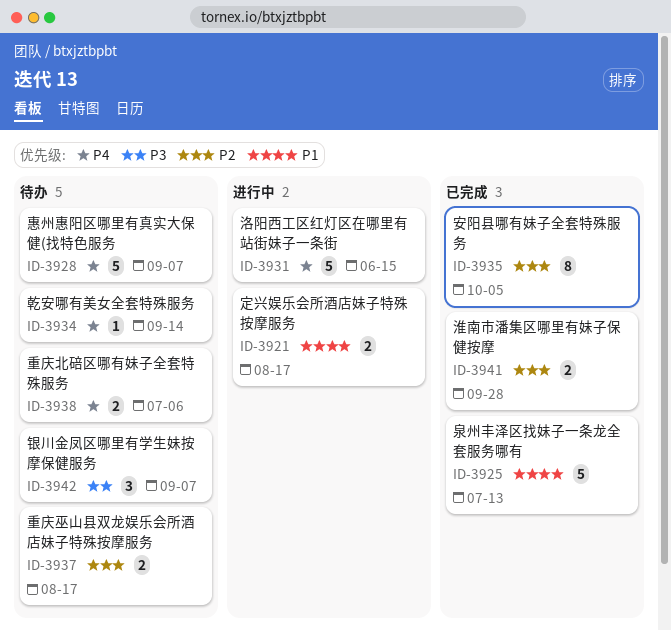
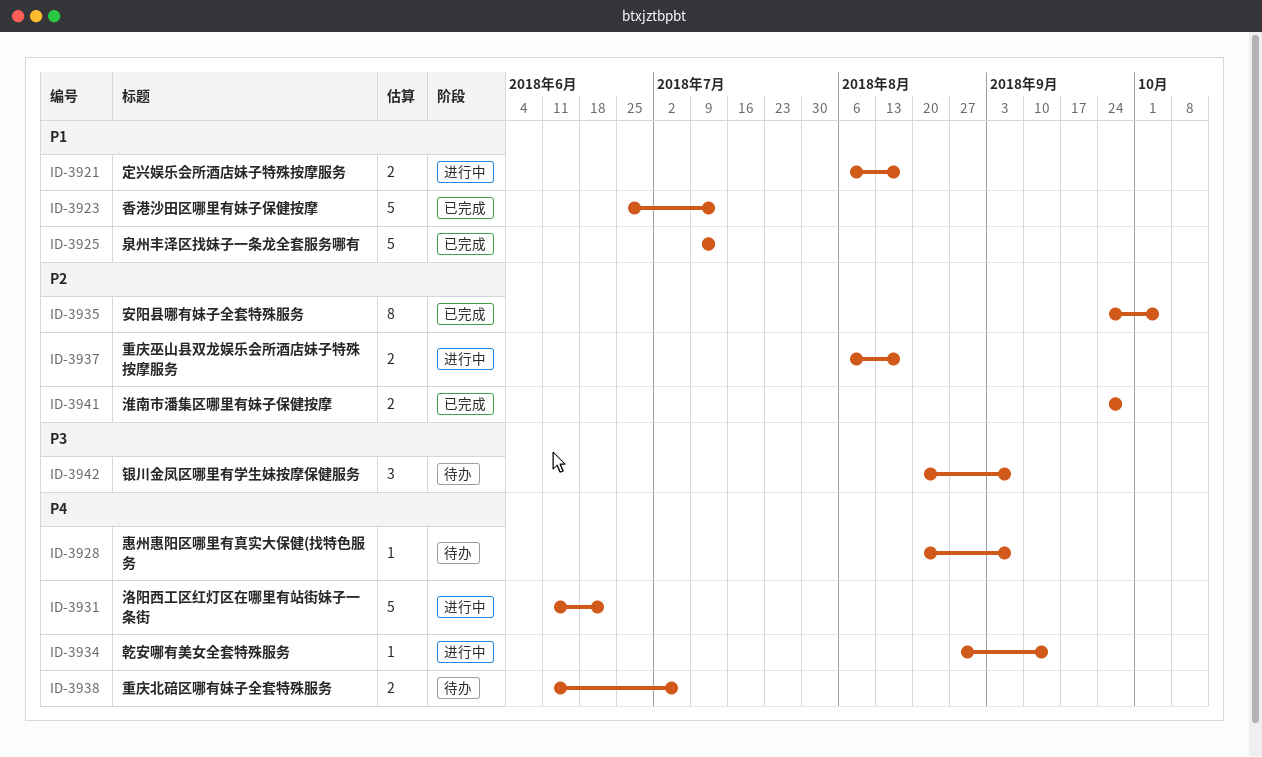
ID-3923: none -> present
ID-3928, estimate: 5 -> 1
ID-3931, due: Jun 15 -> Jun 22
ID-3934, status: 待办 -> 进行中
ID-3937, status: 待办 -> 进行中

